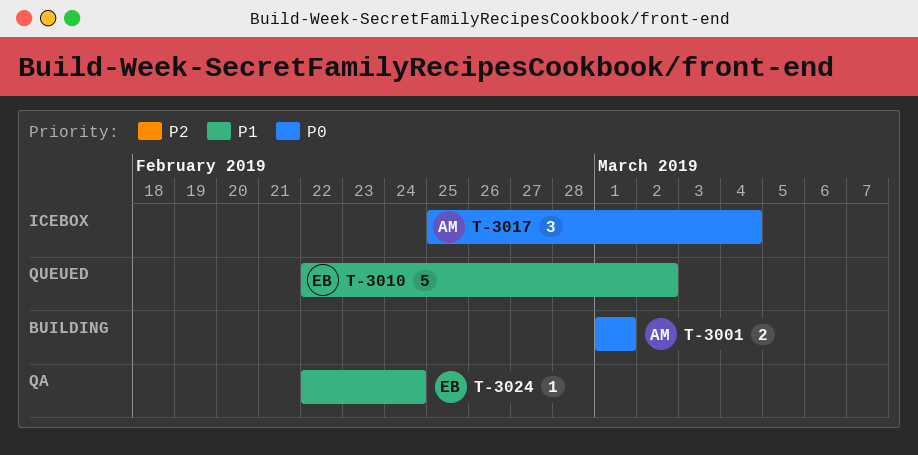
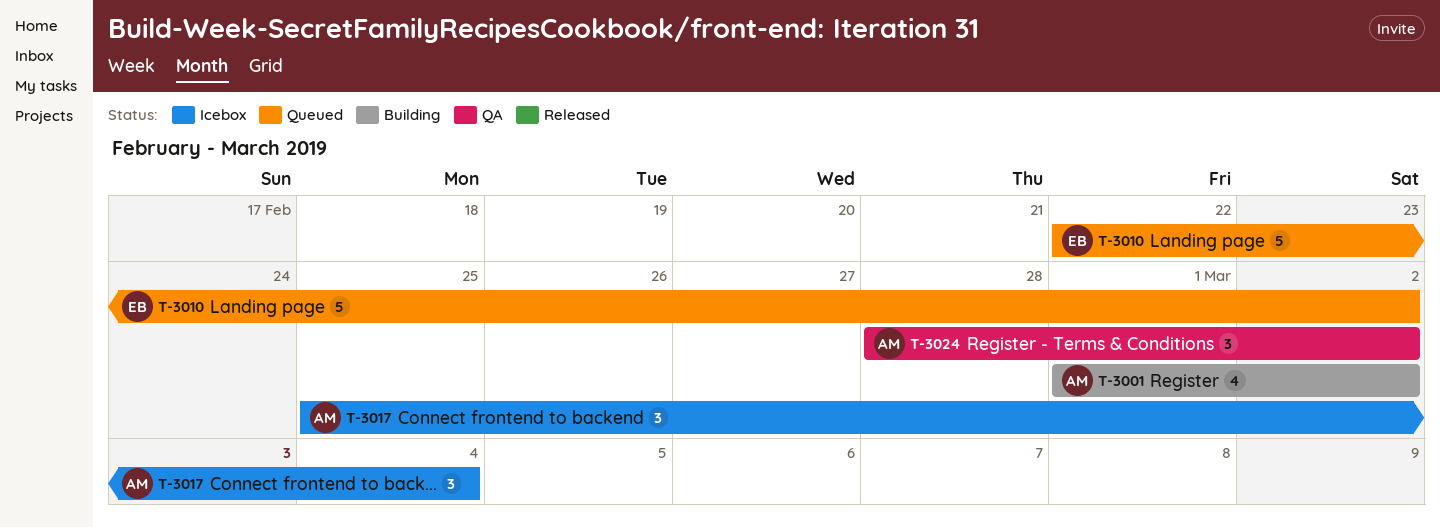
T-3001, estimate: 2 -> 4
T-3001, due: Mar 1 -> Mar 2
T-3024, owner: EB -> AM
T-3024, estimate: 1 -> 3
T-3024, start: Feb 22 -> Feb 28
T-3024, due: Feb 24 -> Mar 2

